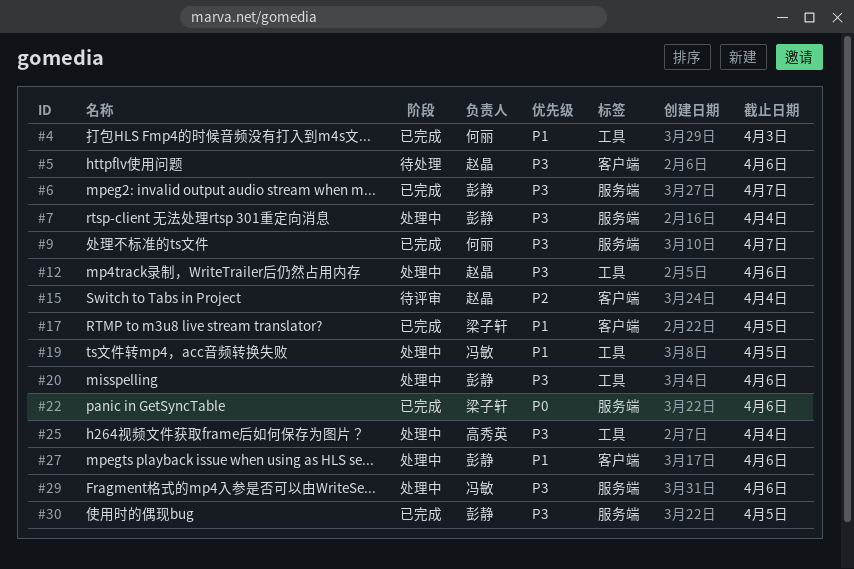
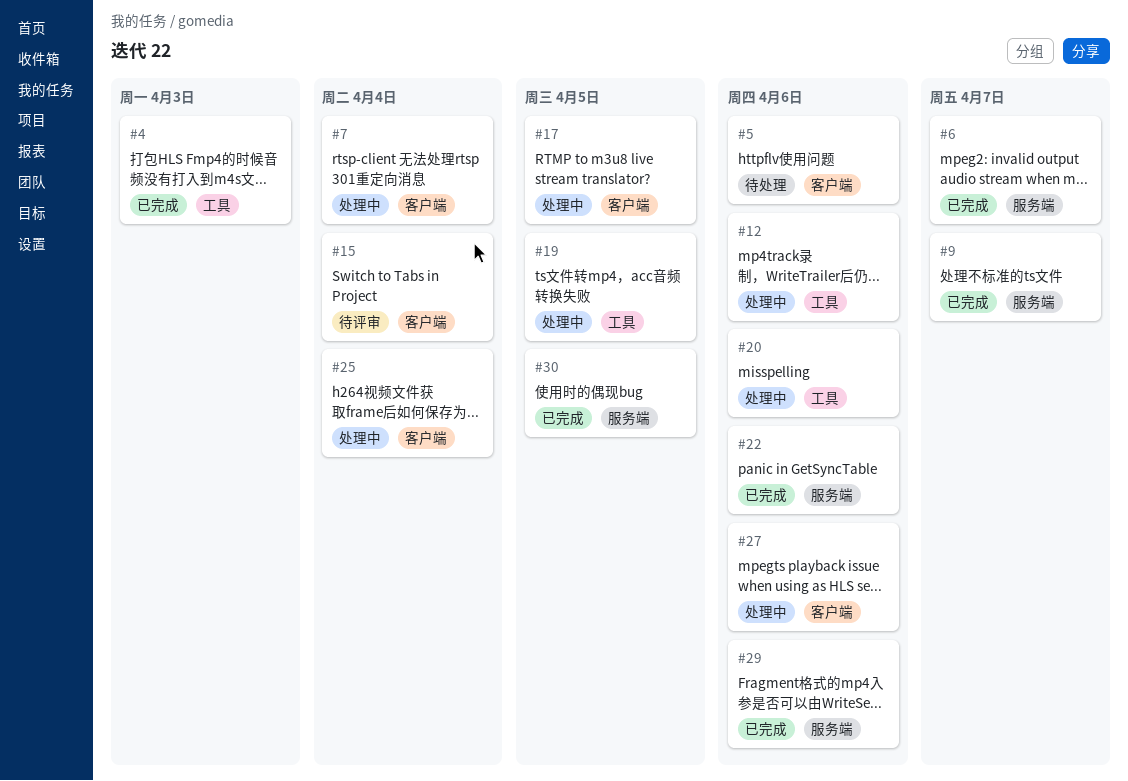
#7, label: 服务端 -> 客户端
#17, status: 已完成 -> 处理中
#25, label: 工具 -> 客户端
#29, status: 处理中 -> 已完成

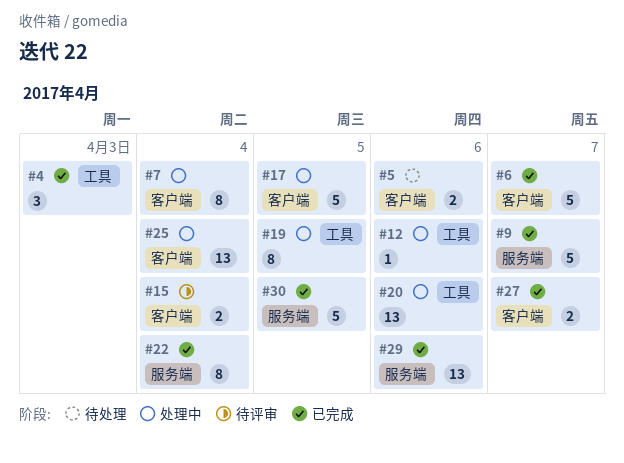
#6, label: 服务端 -> 客户端
#22, due: Apr 6 -> Apr 4
#27, status: 处理中 -> 已完成
#27, due: Apr 6 -> Apr 7

